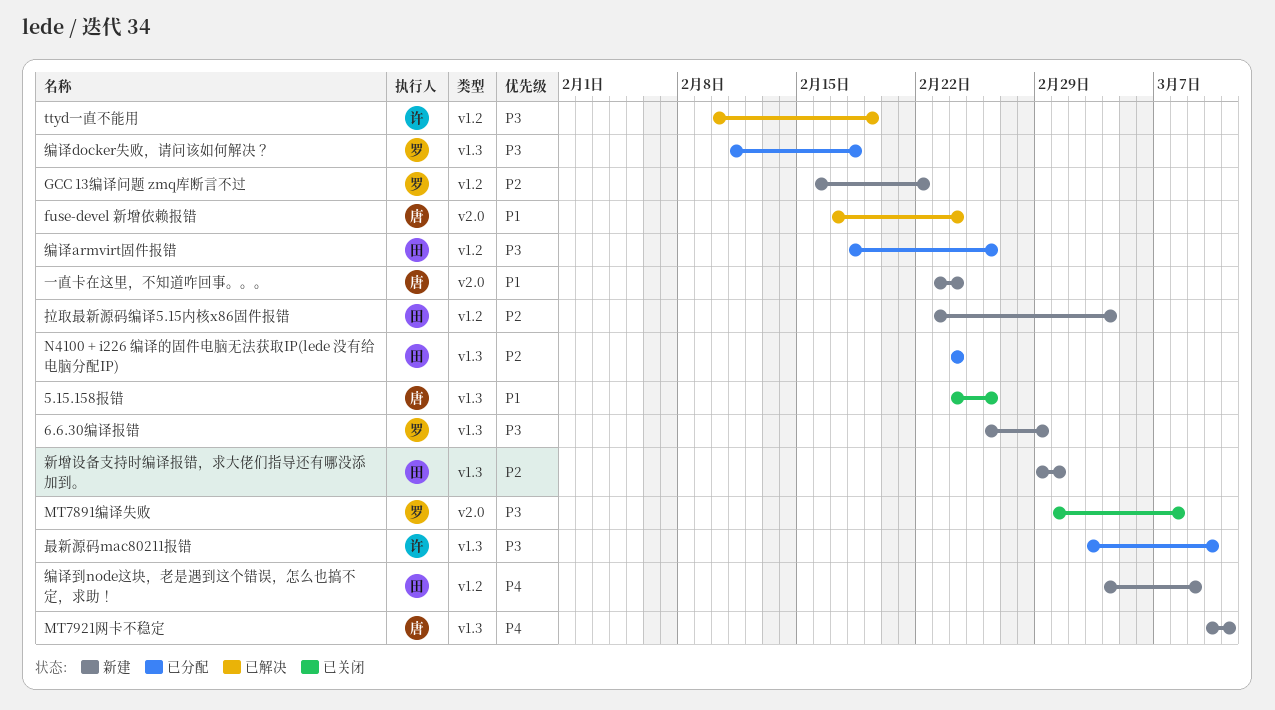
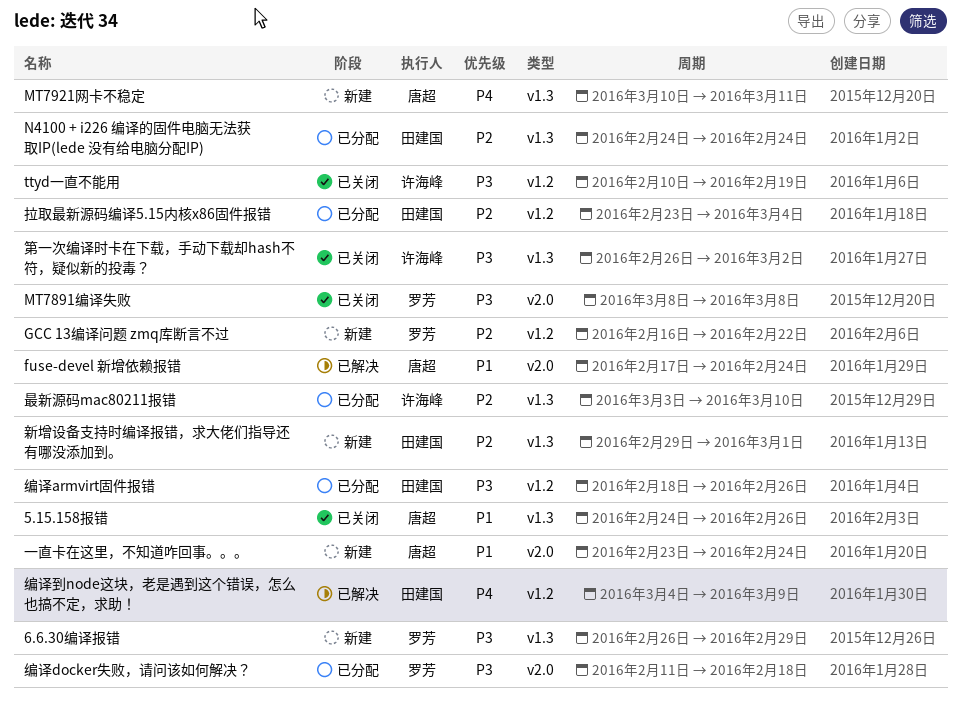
MT7891编译失败, start: Mar 1 -> Mar 8
ttyd一直不能用, status: 已解决 -> 已关闭
拉取最新源码编译5.15内核x86固件报错, status: 新建 -> 已分配
最新源码mac80211报错, priority: P3 -> P2
第一次编译时卡在下载，手动下载却hash不符，疑似新的投毒？: none -> present
编译docker失败，请问该如何解决？, label: v1.3 -> v2.0
编译到node这块，老是遇到这个错误，怎么也搞不定，求助！, status: 新建 -> 已解决

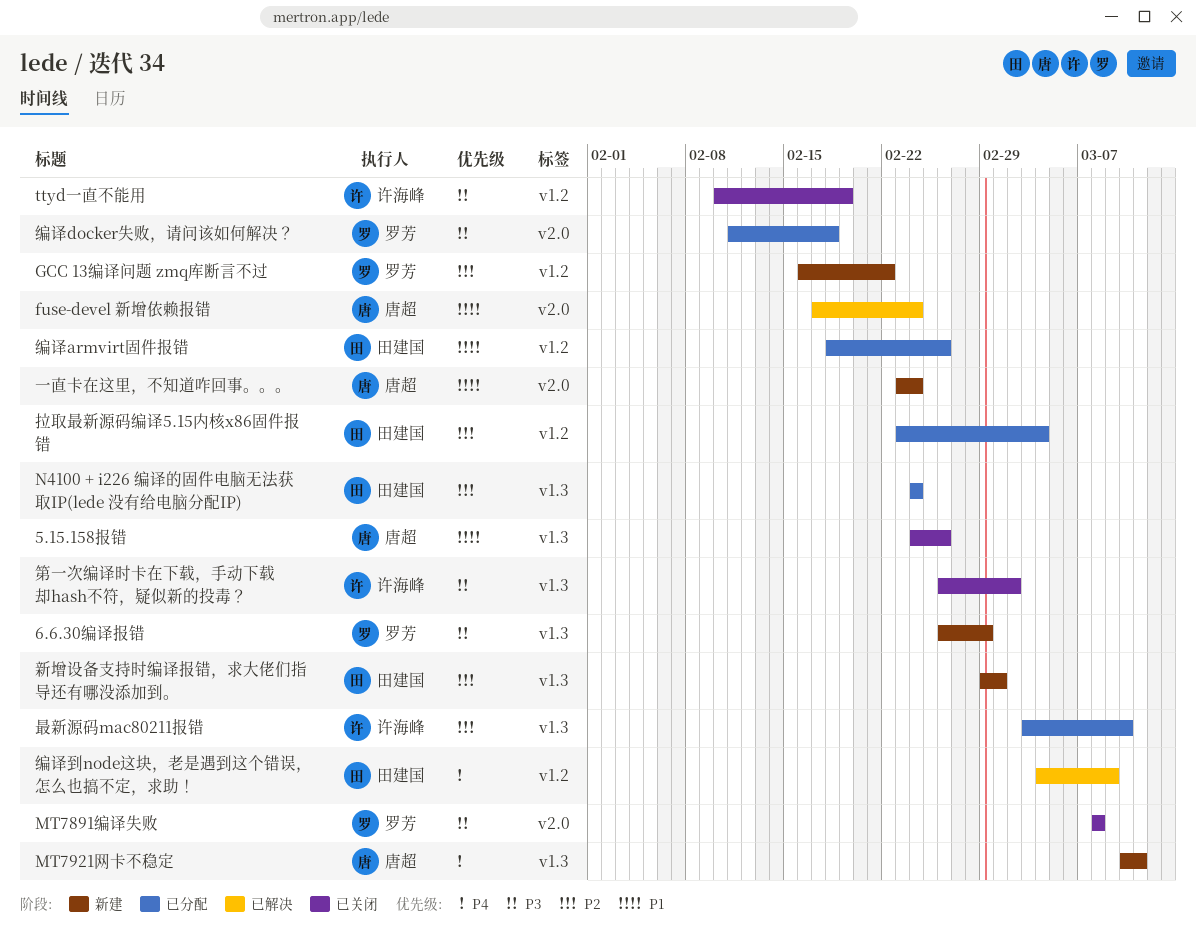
编译armvirt固件报错, priority: P3 -> P1

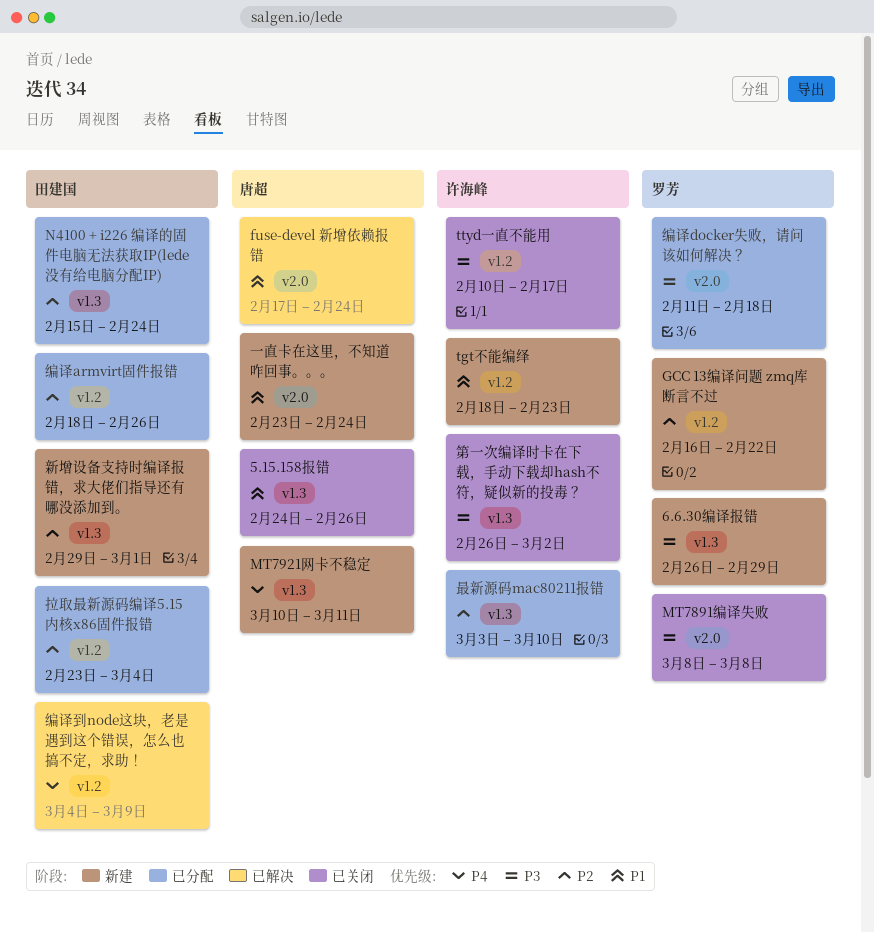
N4100 + i226 编译的固件电脑无法获取IP(lede 没有给电脑分配IP), start: Feb 24 -> Feb 15
tgt不能编绎: none -> present
ttyd一直不能用, due: Feb 19 -> Feb 17
编译armvirt固件报错, priority: P1 -> P2

